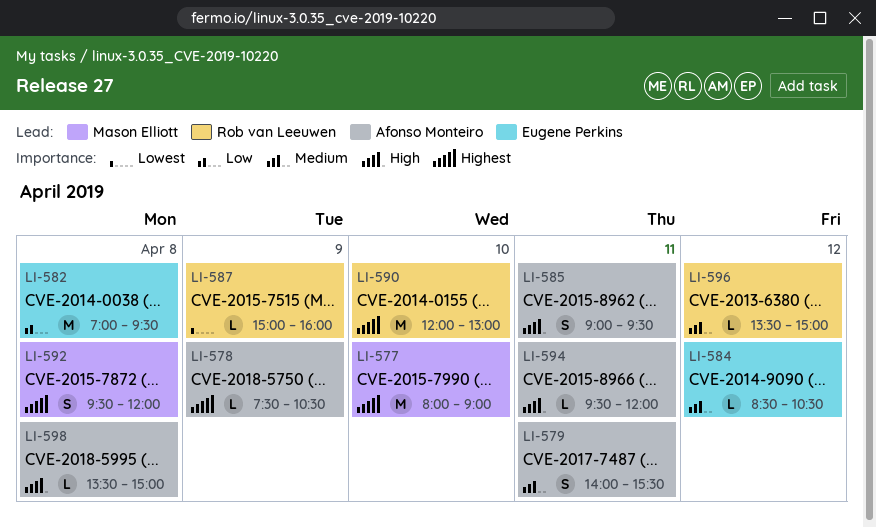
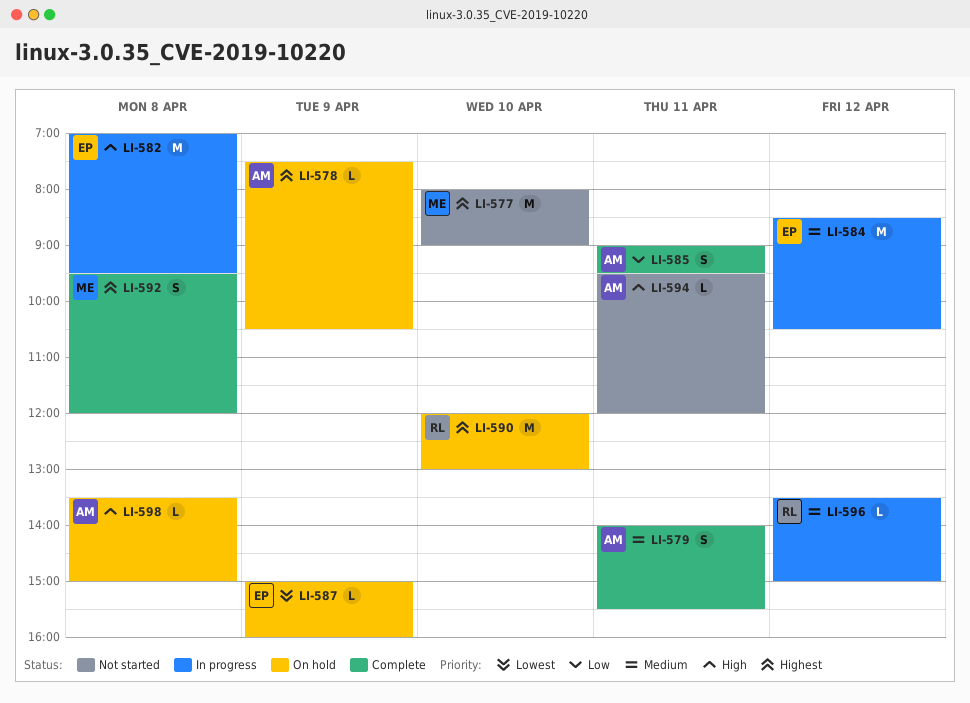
LI-582, priority: Low -> High
LI-584, estimate: L -> M
LI-585, priority: High -> Low
LI-587, owner: Rob van Leeuwen -> Eugene Perkins

